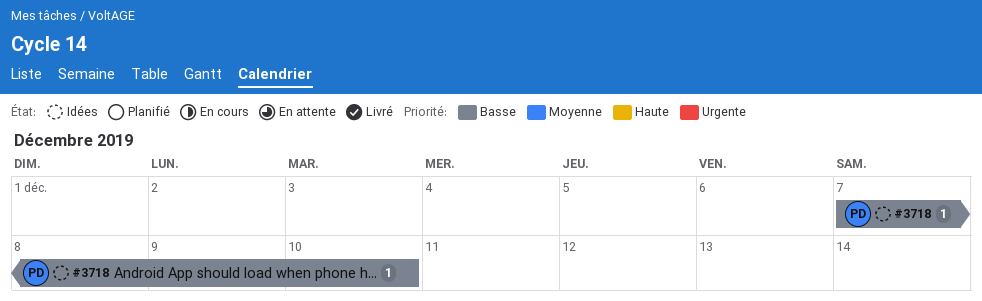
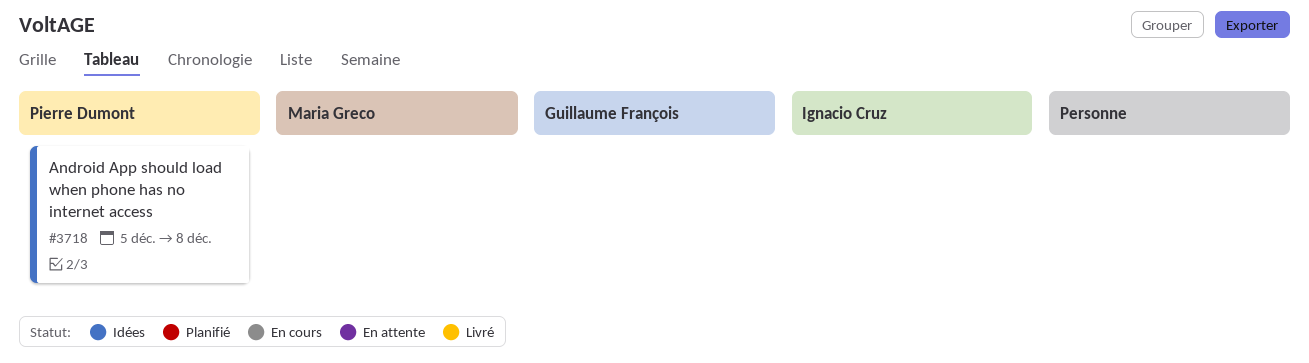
#3718, start: Dec 7 -> Dec 5
#3718, due: Dec 10 -> Dec 8

